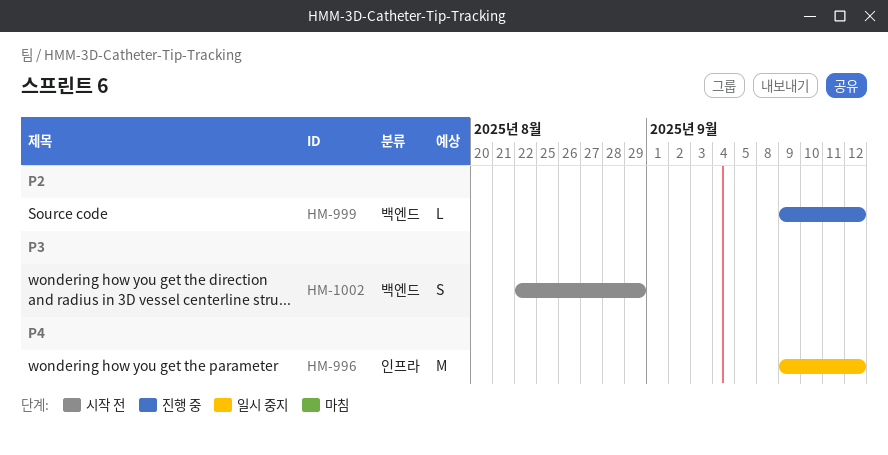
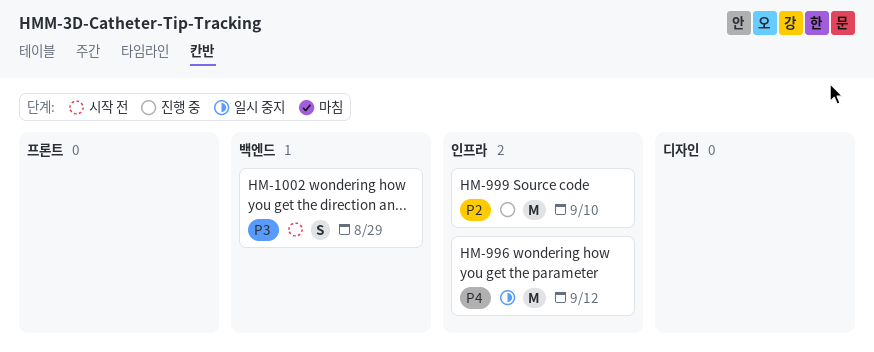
HM-999, label: 백엔드 -> 인프라
HM-999, estimate: L -> M
HM-999, due: Sep 12 -> Sep 10

